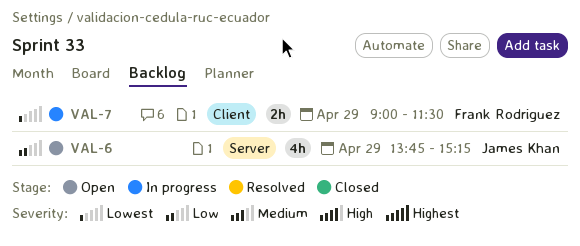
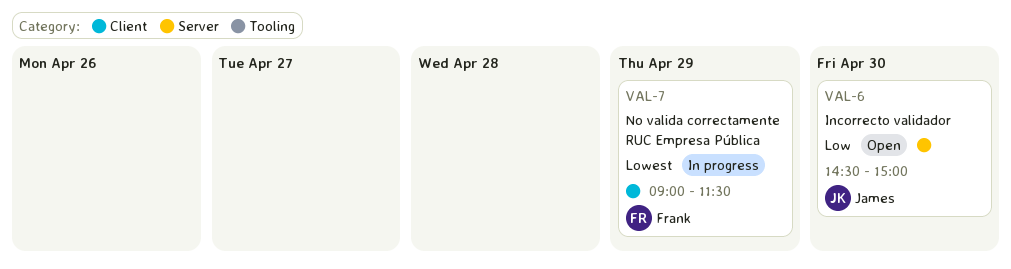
VAL-6, day: Apr 29 -> Apr 30
VAL-6, begins: 13:45 -> 14:30
VAL-6, ends: 15:15 -> 15:00

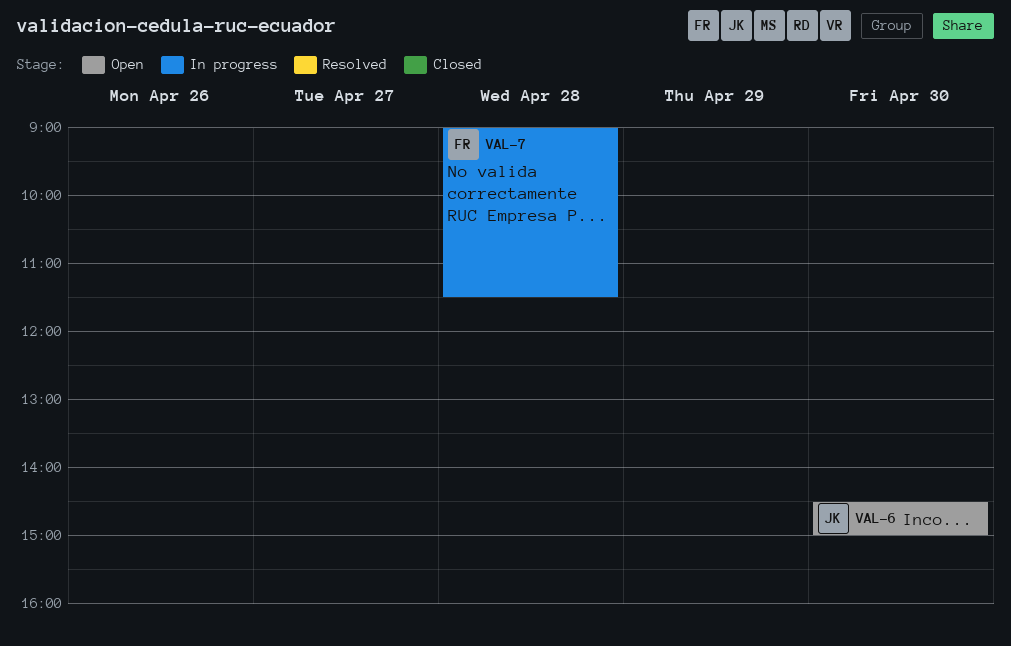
VAL-7, day: Apr 29 -> Apr 28

